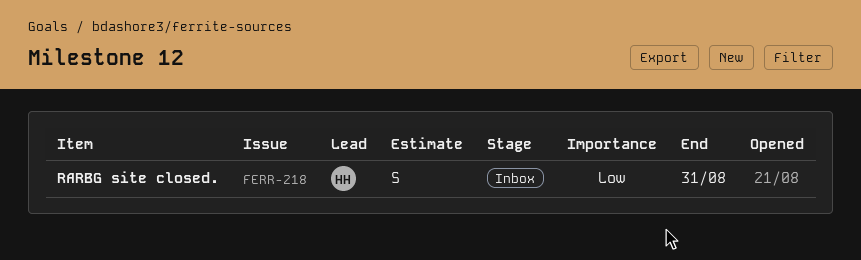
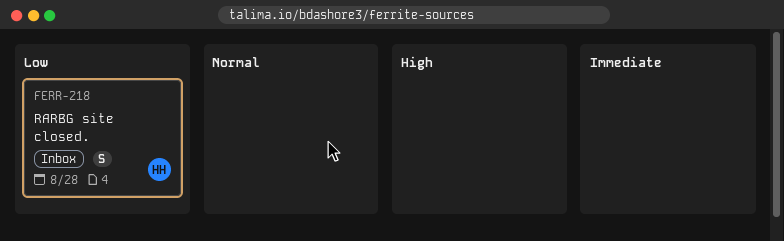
FERR-218, due: Aug 31 -> Aug 28

